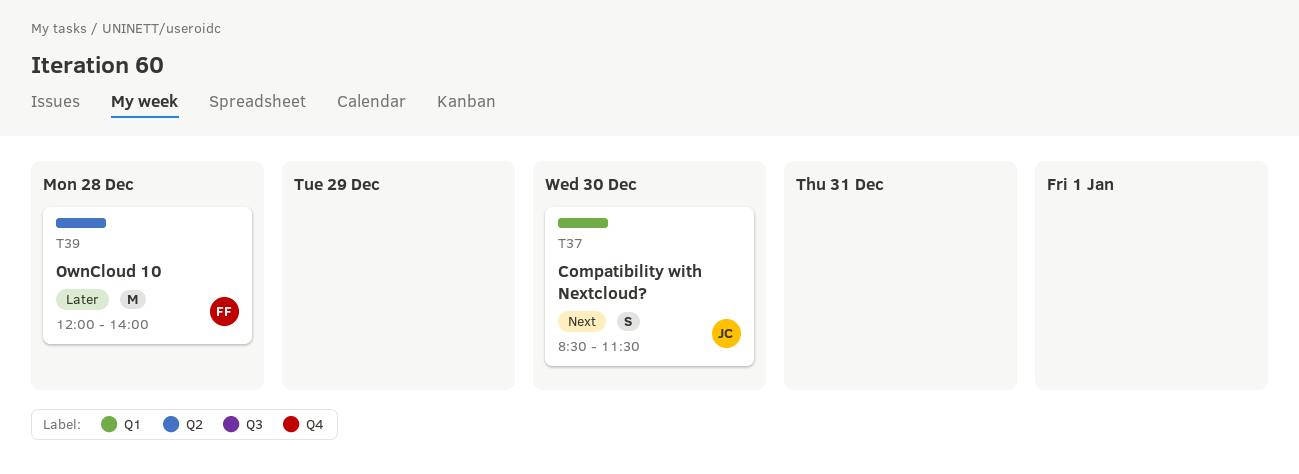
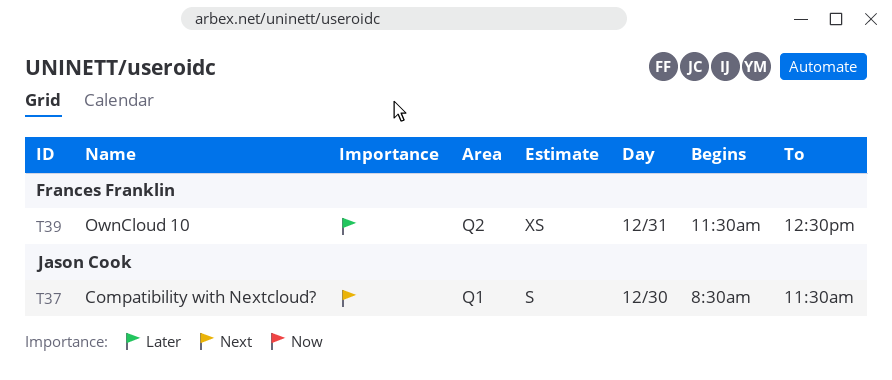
T39, estimate: M -> XS
T39, day: Dec 28 -> Dec 31
T39, begins: 12:00 -> 11:30
T39, ends: 14:00 -> 12:30

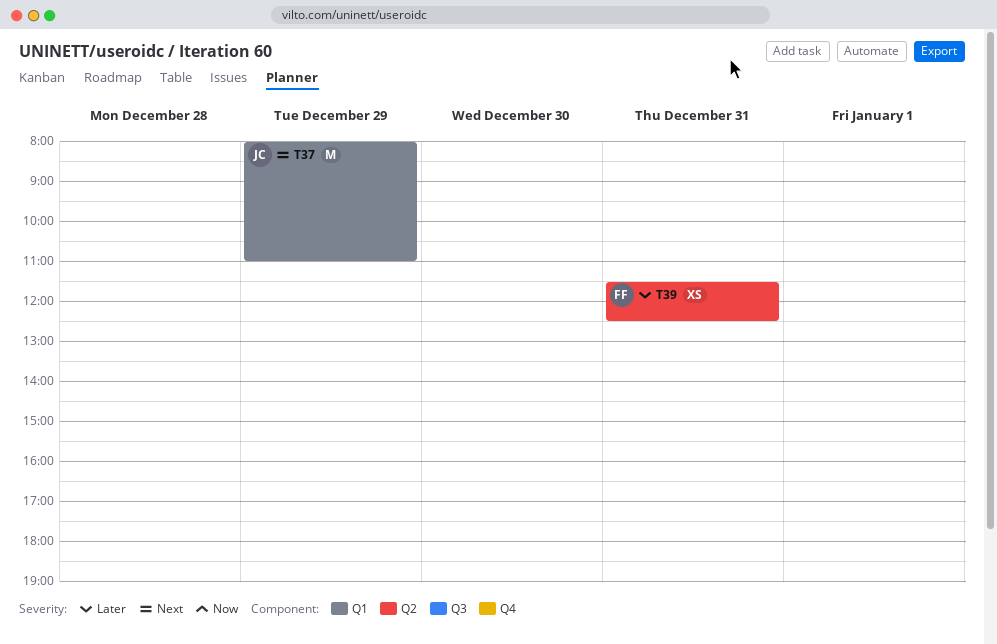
T37, estimate: S -> M
T37, day: Dec 30 -> Dec 29
T37, begins: 08:30 -> 08:00
T37, ends: 11:30 -> 11:00

